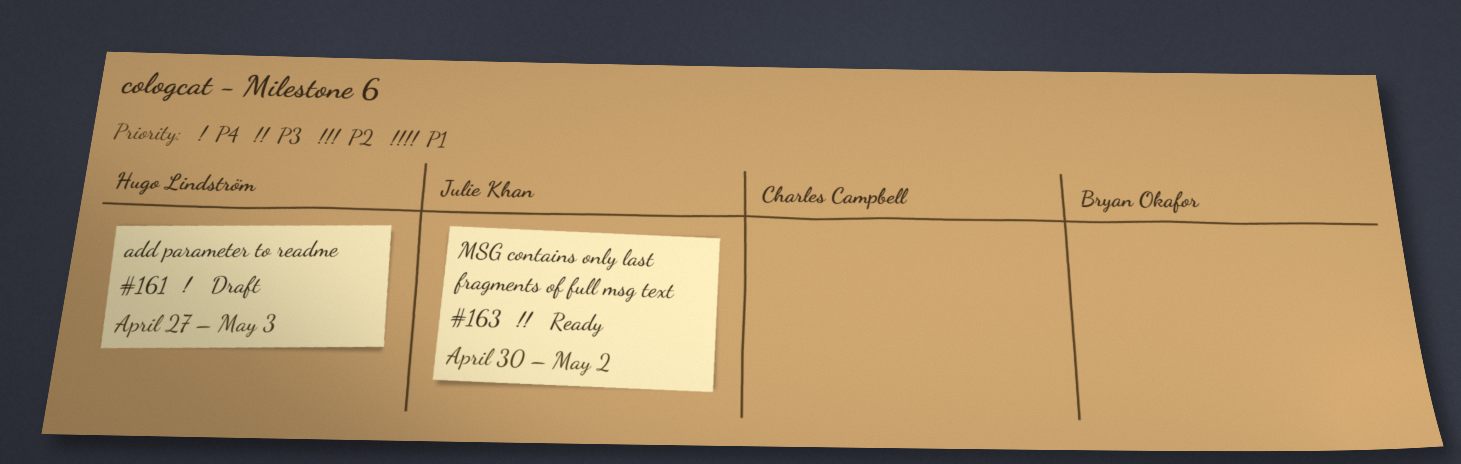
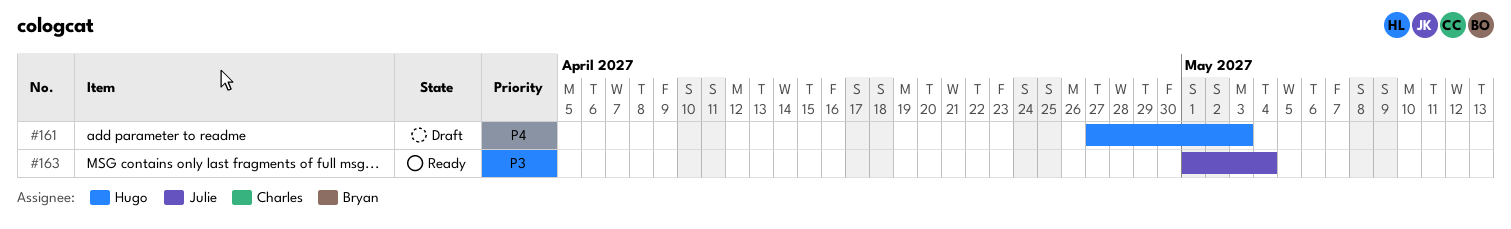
#163, start: Apr 30 -> May 1
#163, due: May 2 -> May 4

